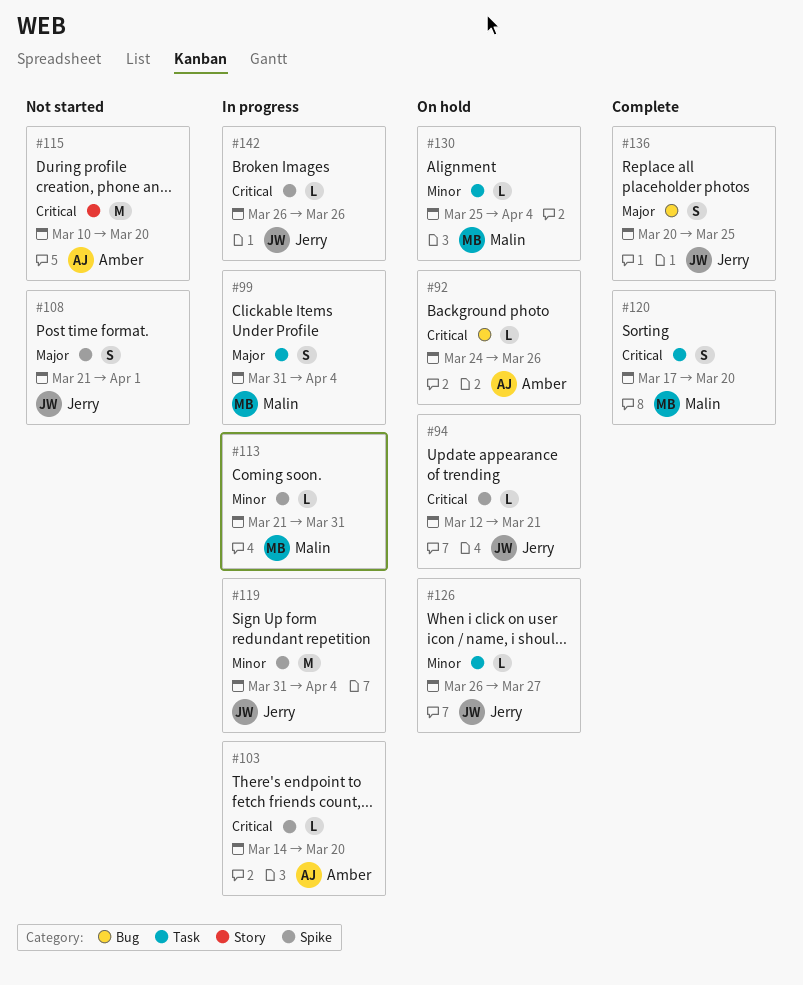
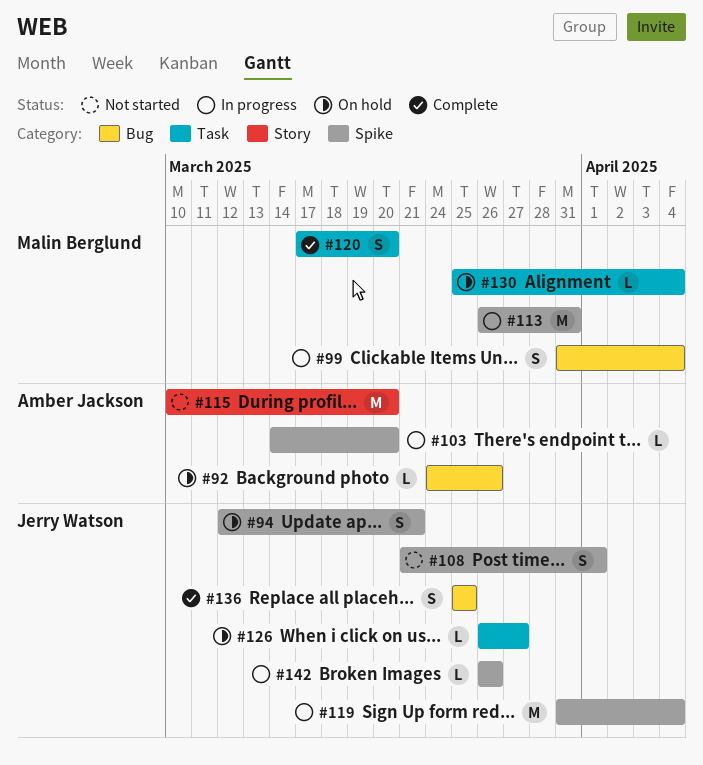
#94, estimate: L -> S
#99, label: Task -> Bug
#113, estimate: L -> M
#113, start: Mar 21 -> Mar 26
#136, start: Mar 20 -> Mar 25

